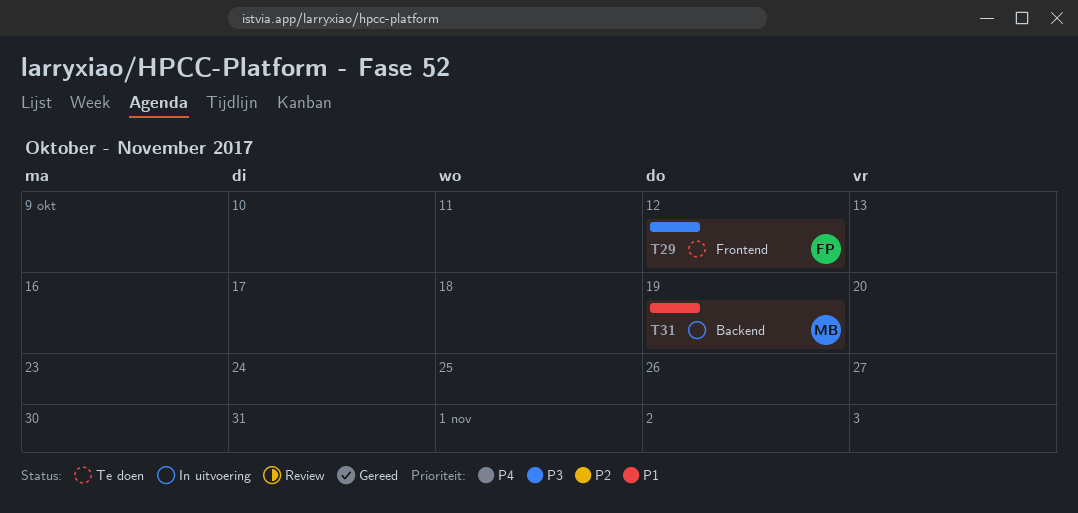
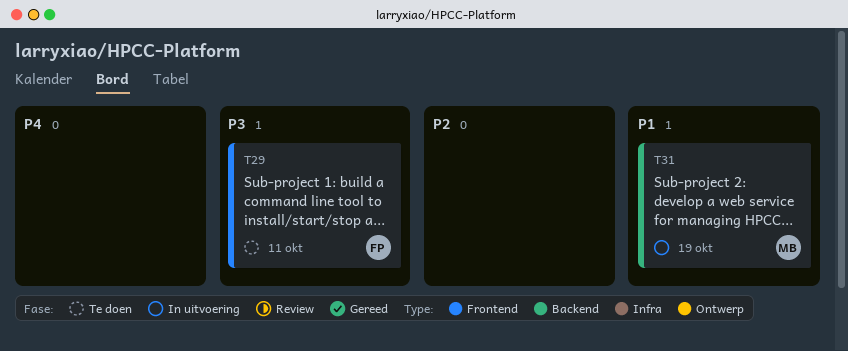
T29, due: Oct 12 -> Oct 11

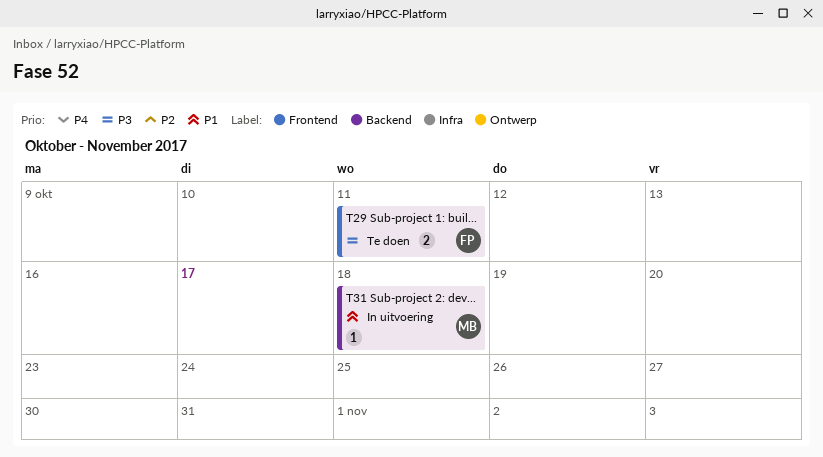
T31, due: Oct 19 -> Oct 18

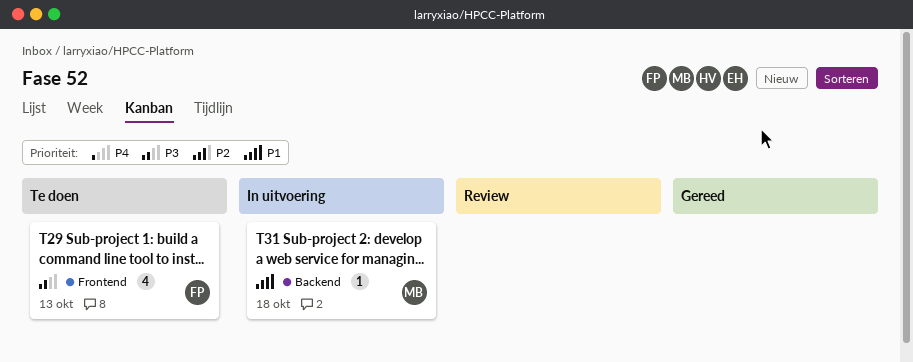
T29, estimate: 2 -> 4
T29, due: Oct 11 -> Oct 13

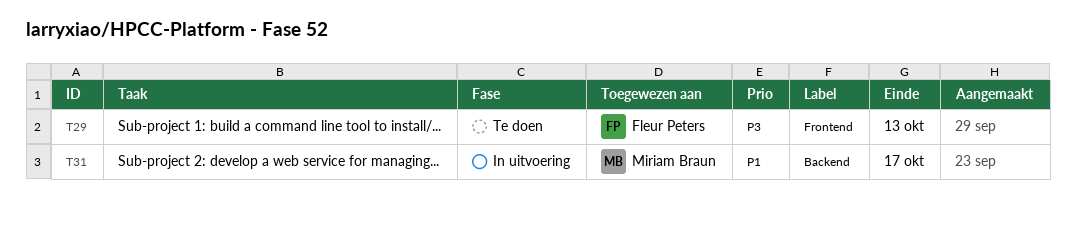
T31, due: Oct 18 -> Oct 17

